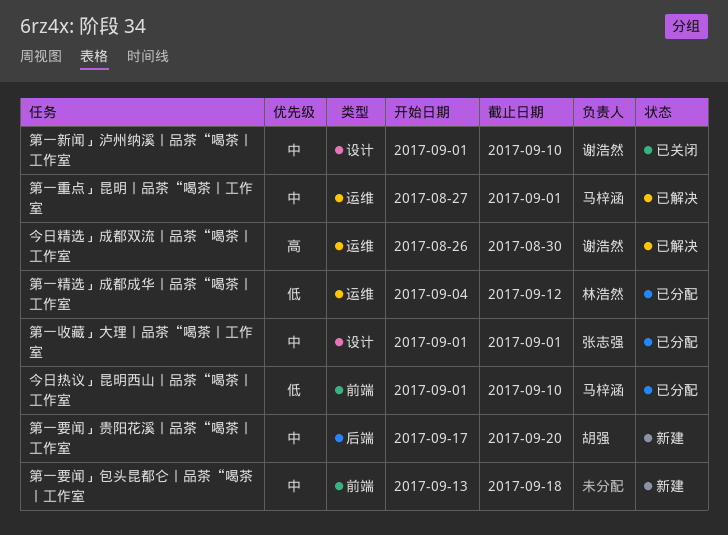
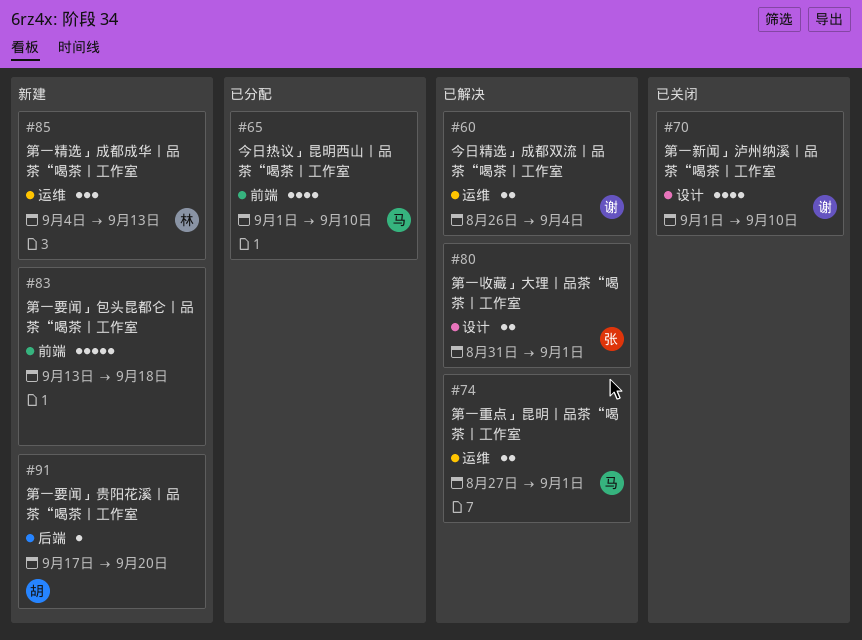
今日精选」成都双流丨品茶“喝茶丨工作室, due: Aug 30 -> Sep 4
第一收藏」大理丨品茶“喝茶丨工作室, status: 已分配 -> 已解决
第一收藏」大理丨品茶“喝茶丨工作室, start: Sep 1 -> Aug 31
第一精选」成都成华丨品茶“喝茶丨工作室, status: 已分配 -> 新建
第一精选」成都成华丨品茶“喝茶丨工作室, due: Sep 12 -> Sep 13

